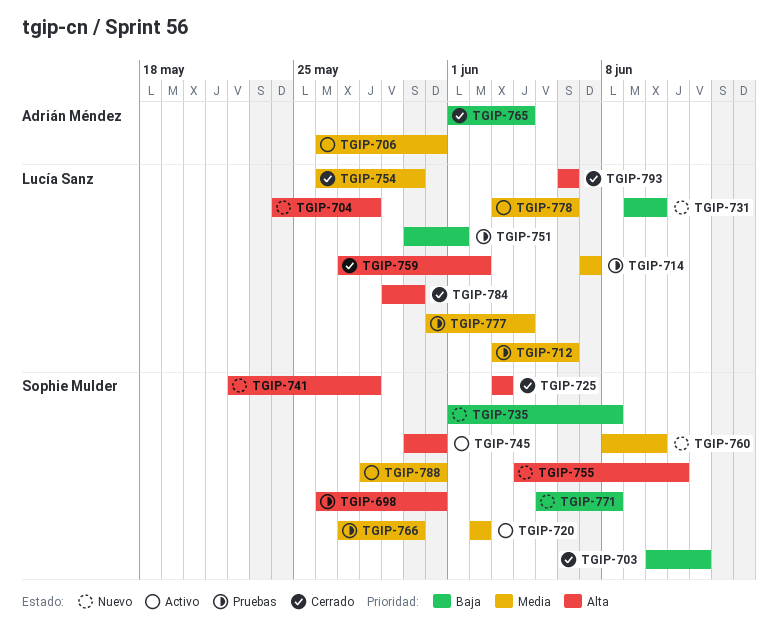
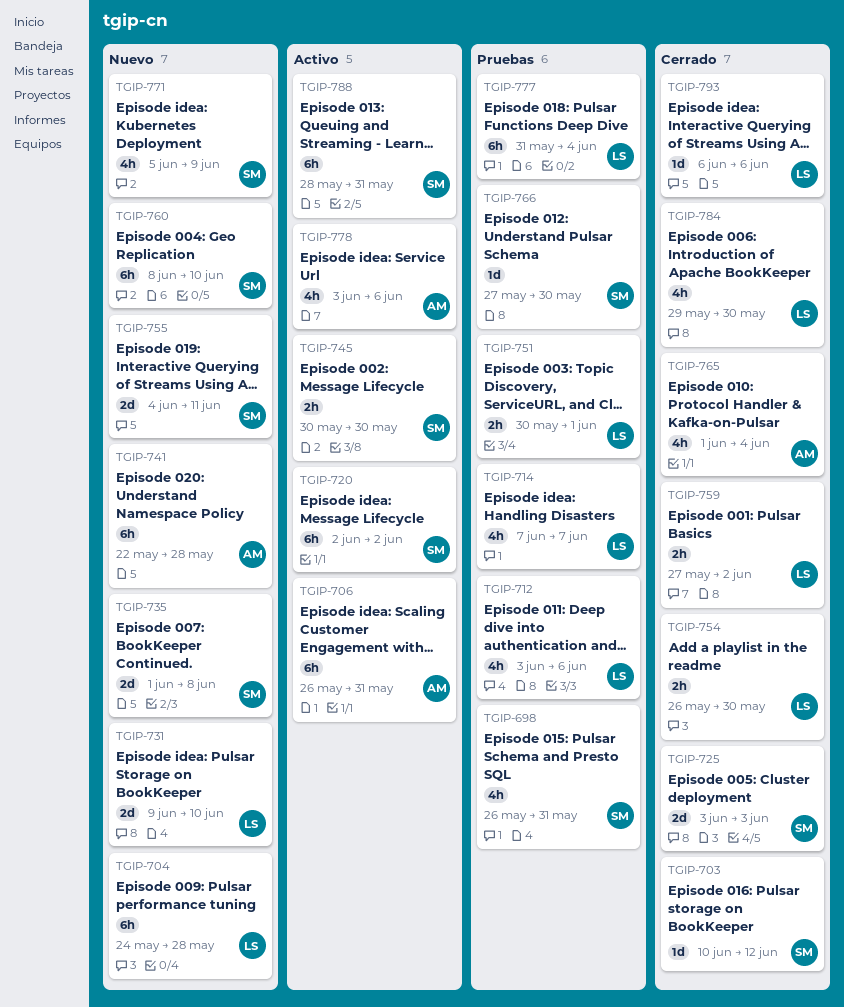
TGIP-741, owner: Sophie Mulder -> Adrián Méndez
TGIP-745, due: May 31 -> May 30
TGIP-771, due: Jun 8 -> Jun 9
TGIP-778, owner: Lucía Sanz -> Adrián Méndez

